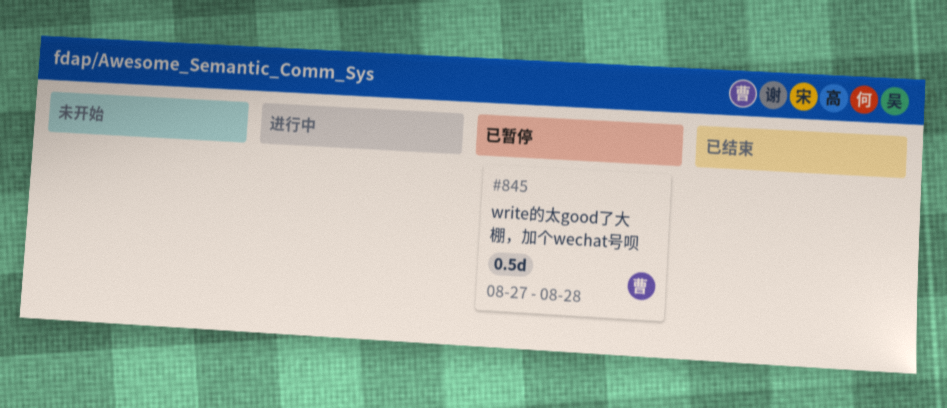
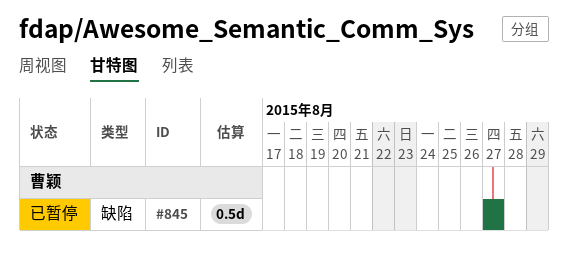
#845, due: Aug 28 -> Aug 27

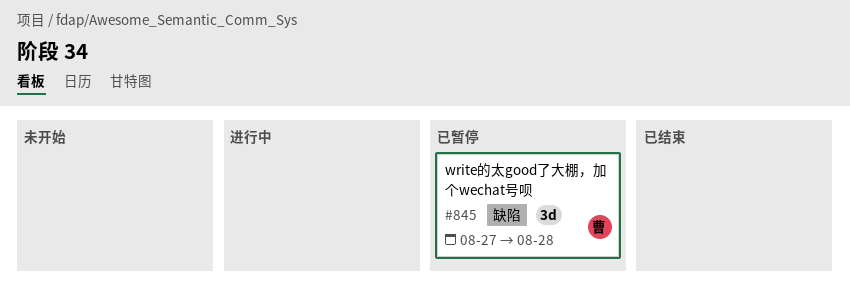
#845, estimate: 0.5d -> 3d
#845, due: Aug 27 -> Aug 28

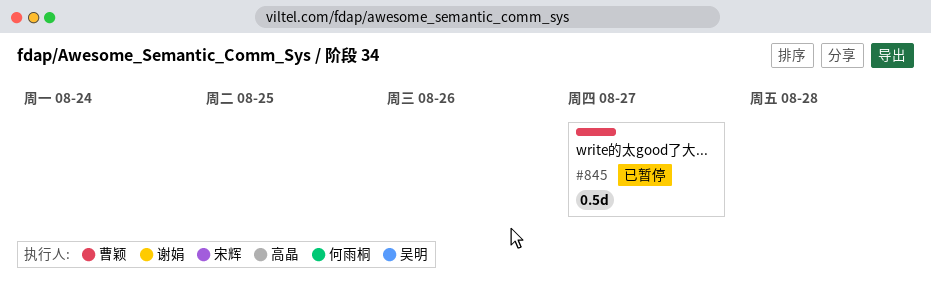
#845, estimate: 3d -> 0.5d
#845, due: Aug 28 -> Aug 27

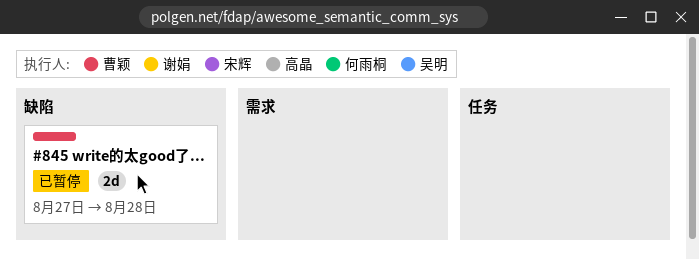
#845, estimate: 0.5d -> 2d
#845, due: Aug 27 -> Aug 28

